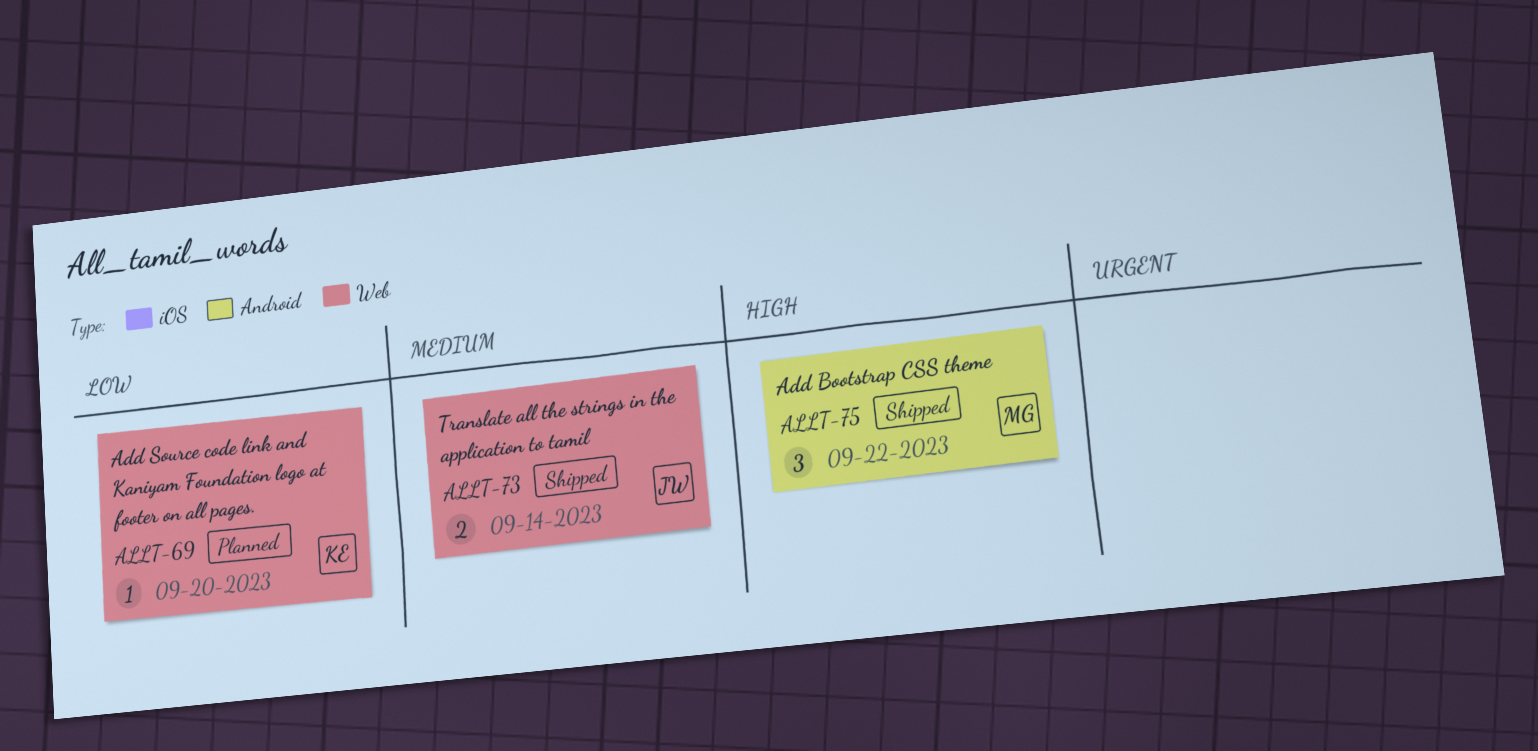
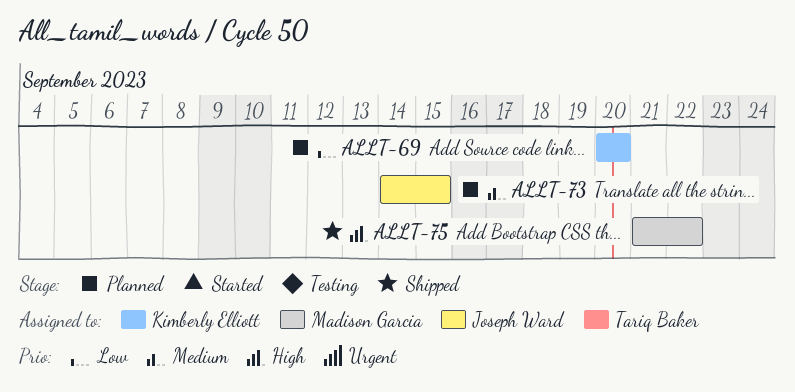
ALLT-73, status: Shipped -> Planned
ALLT-73, due: Sep 14 -> Sep 15

